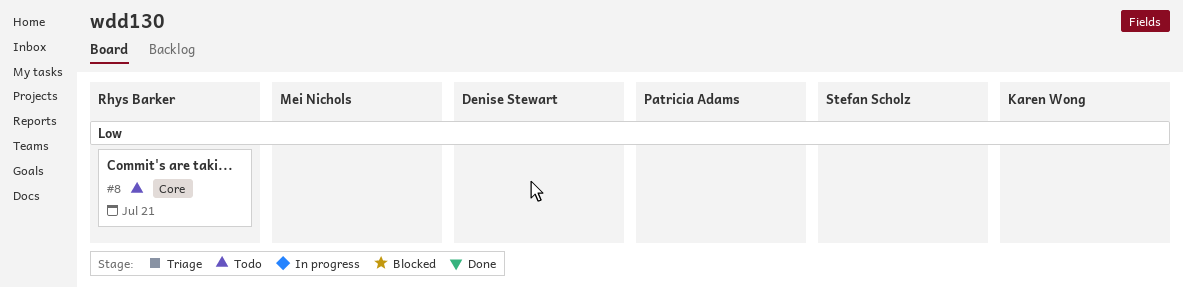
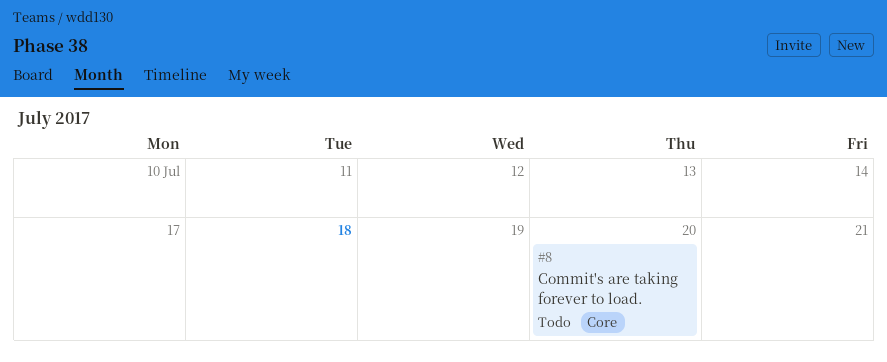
#8, due: Jul 21 -> Jul 20

